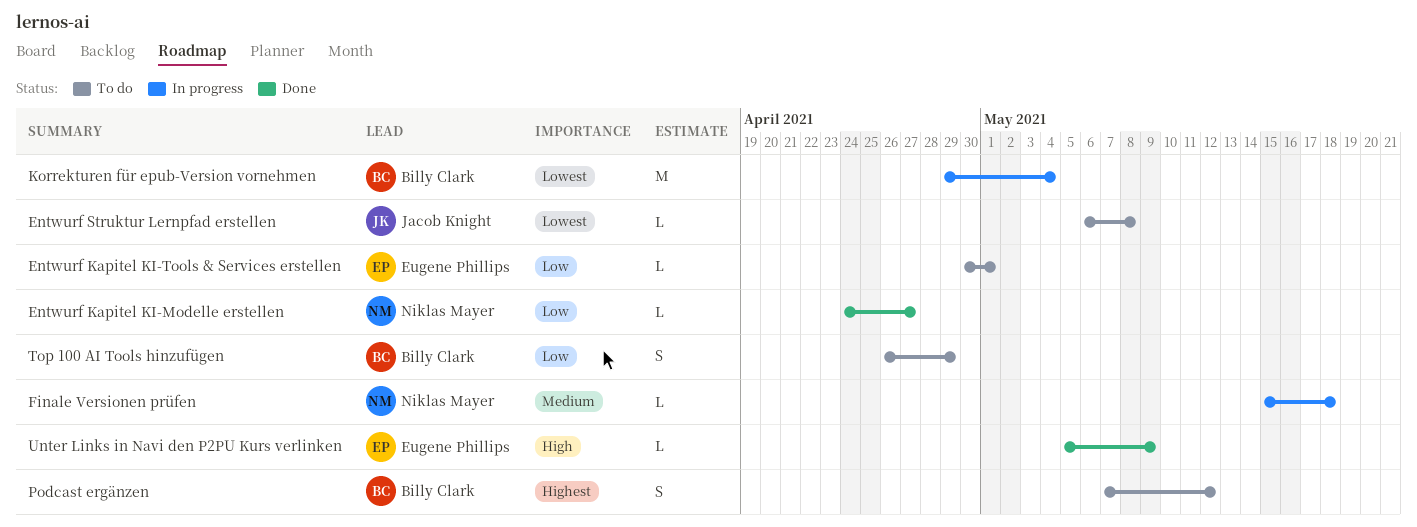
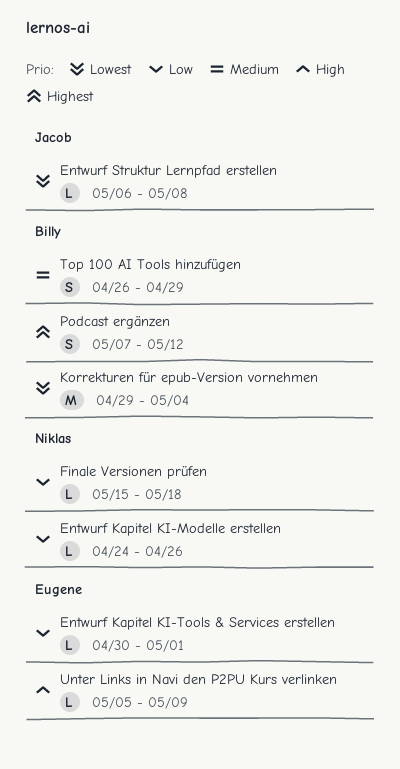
Entwurf Kapitel KI-Modelle erstellen, due: Apr 27 -> Apr 26
Finale Versionen prüfen, priority: Medium -> Low
Top 100 AI Tools hinzufügen, priority: Low -> Medium

